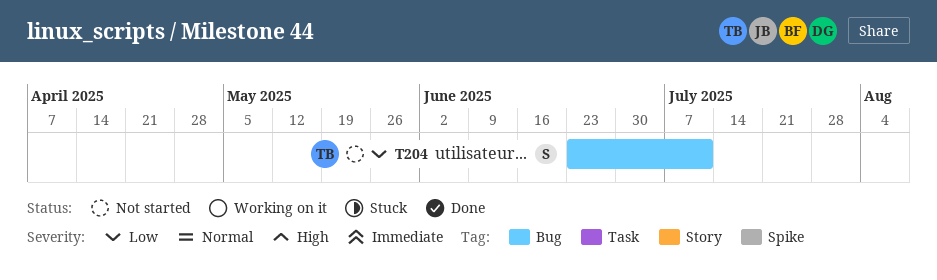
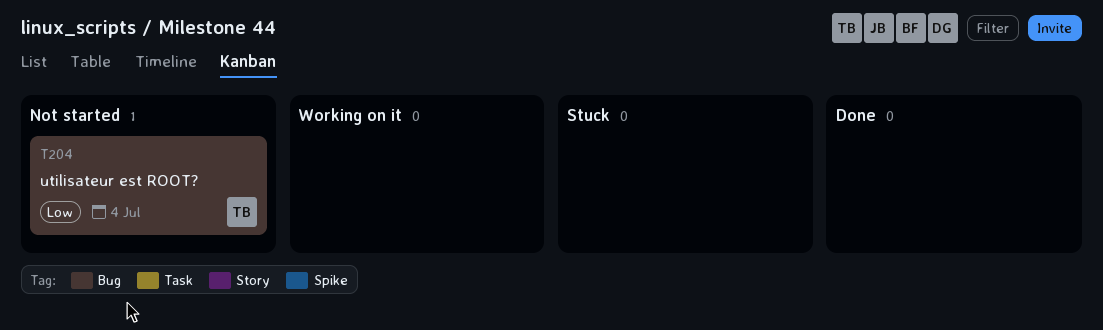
T204, due: Jul 11 -> Jul 4

